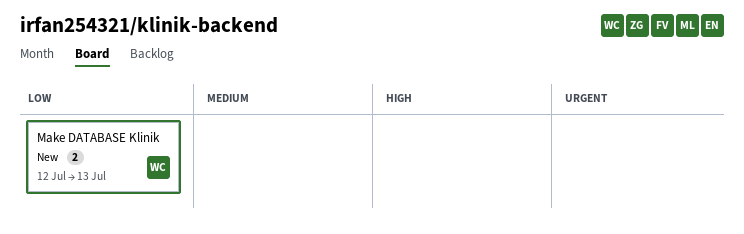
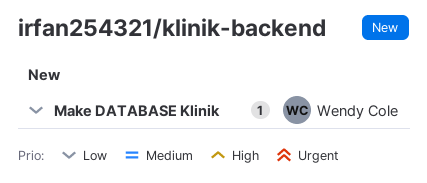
Make DATABASE Klinik, estimate: 2 -> 1

